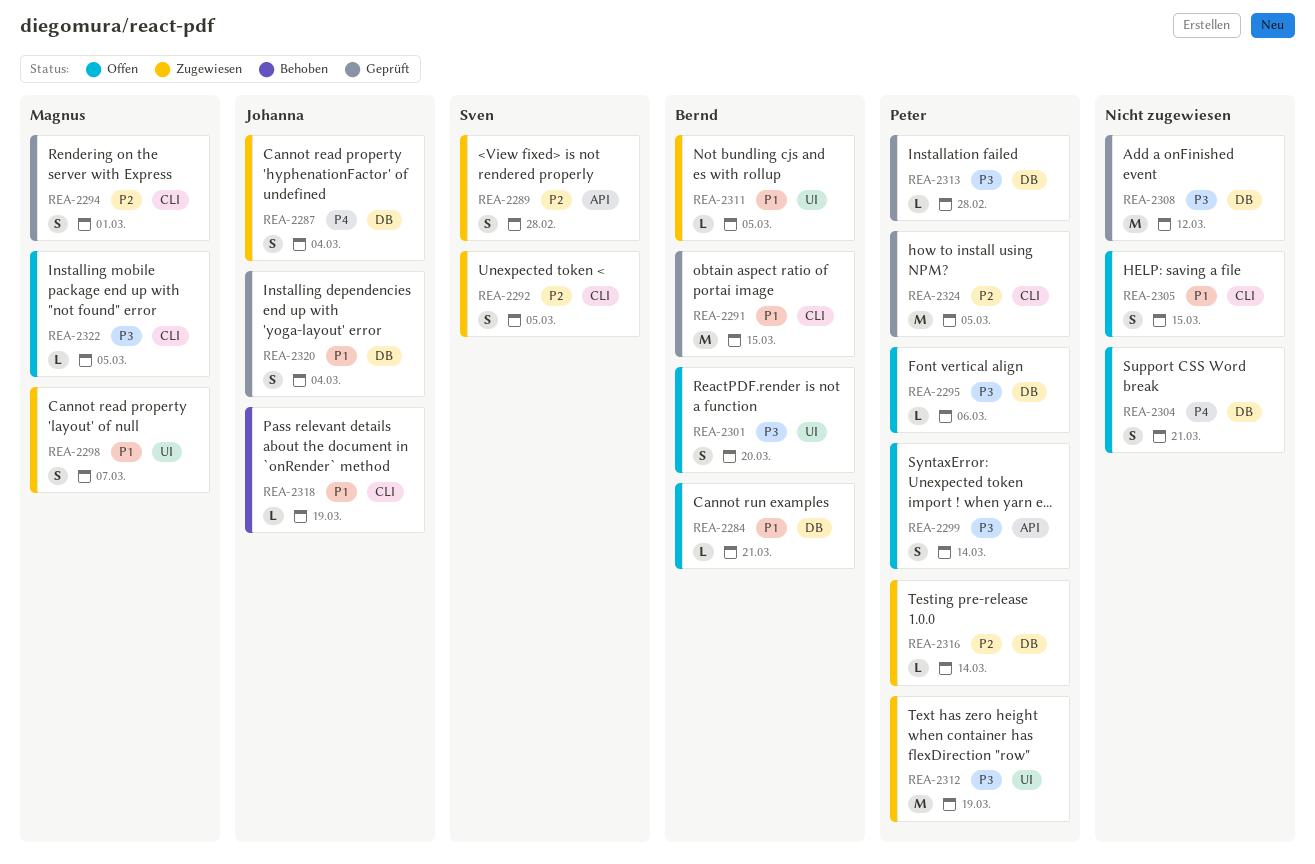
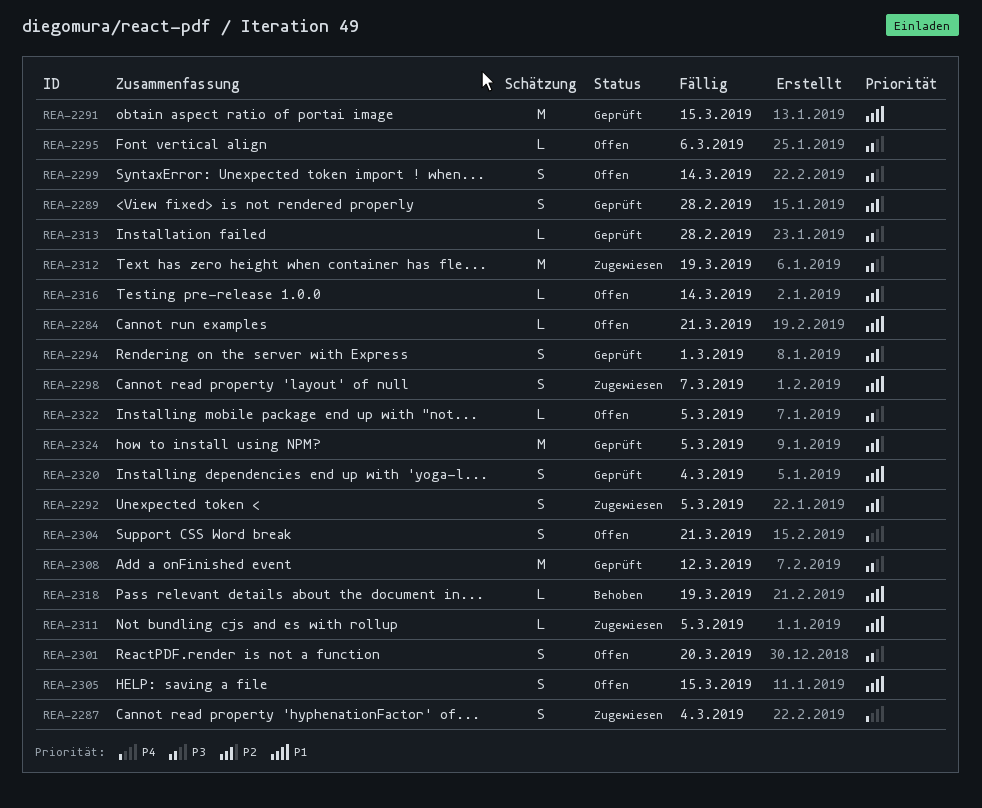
REA-2289, status: Zugewiesen -> Geprüft
REA-2316, status: Zugewiesen -> Offen

